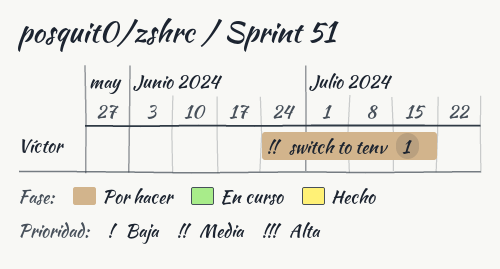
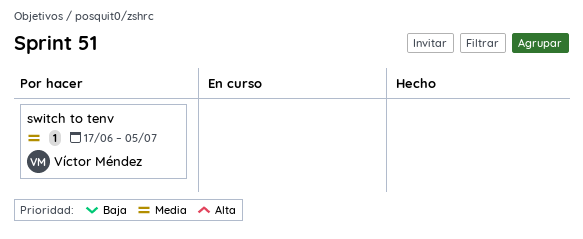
switch to tenv, start: Jun 24 -> Jun 17
switch to tenv, due: Jul 19 -> Jul 5

